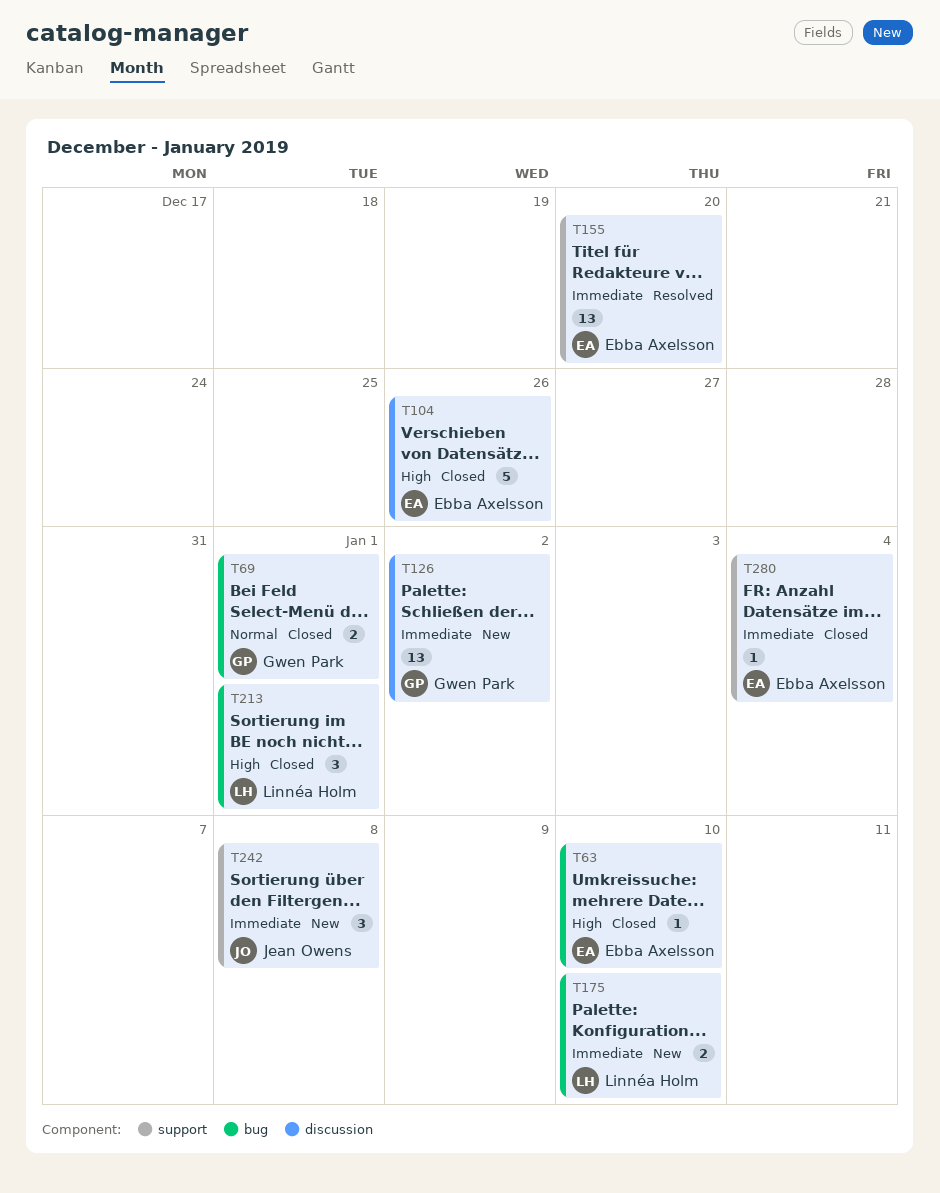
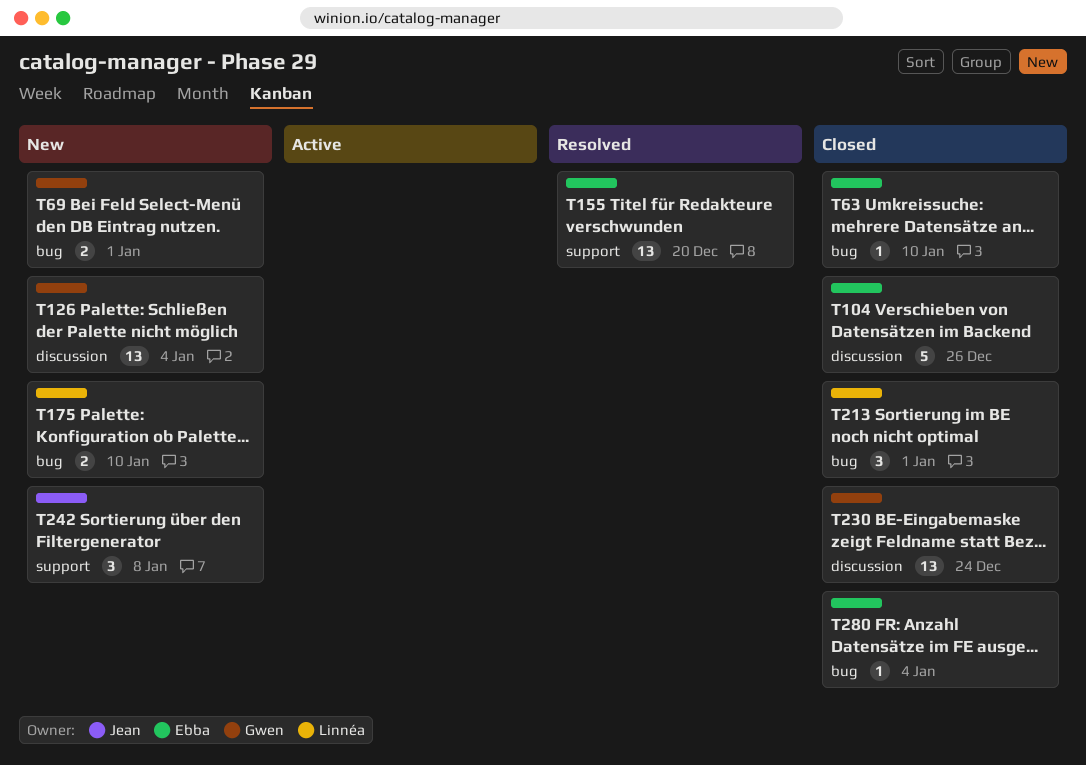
T69, status: Closed -> New
T126, due: Jan 2 -> Jan 4
T230: none -> present
T280, label: support -> bug

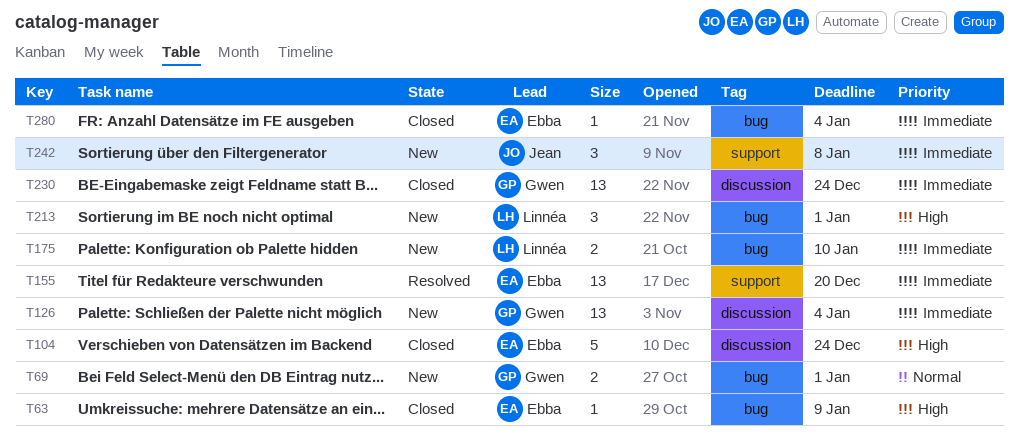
T63, due: Jan 10 -> Jan 9
T104, due: Dec 26 -> Dec 24
T213, status: Closed -> New

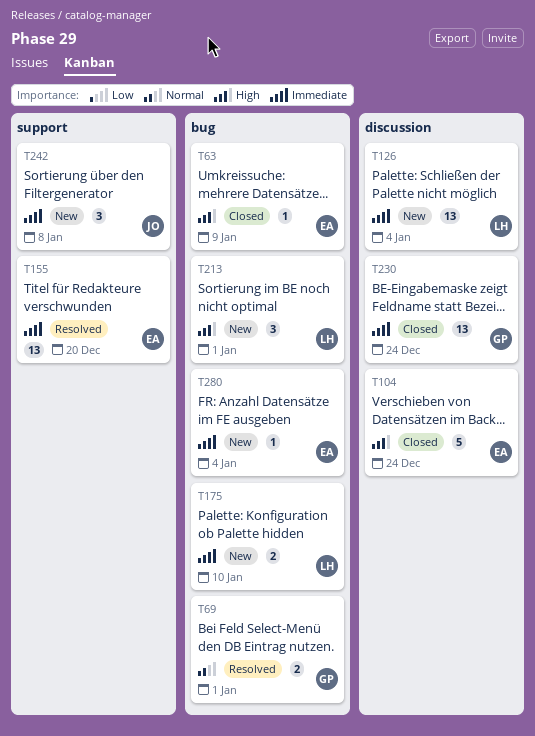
T69, status: New -> Resolved
T126, owner: Gwen -> Linnéa
T280, status: Closed -> New

